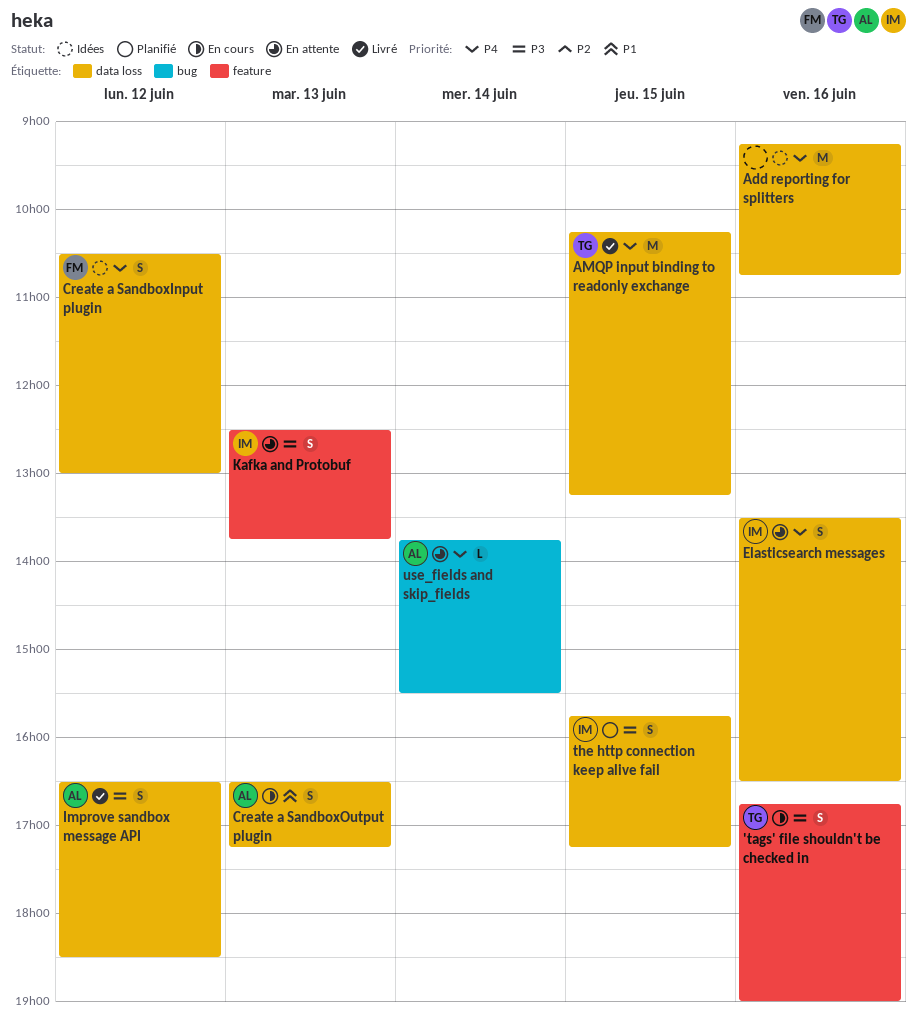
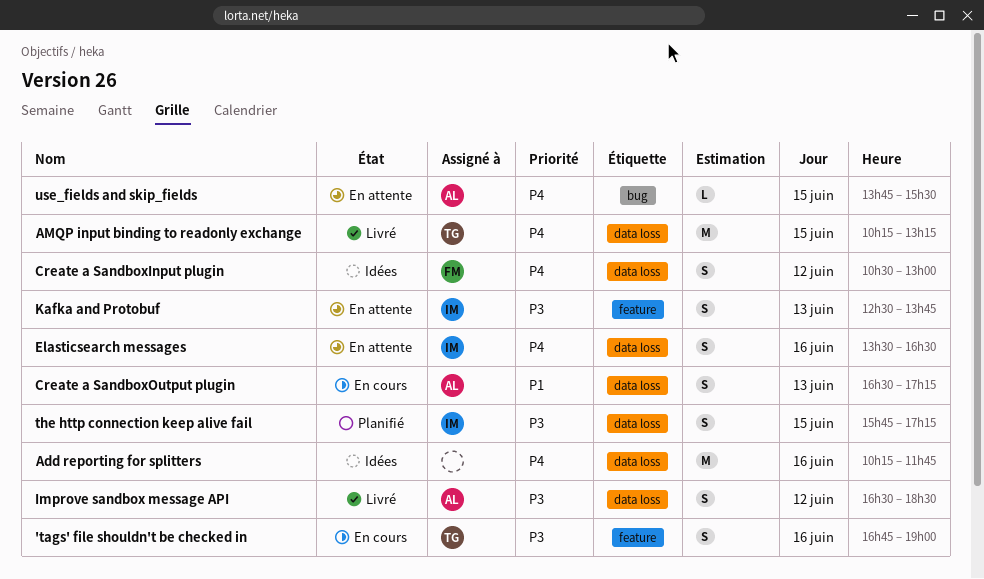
Add reporting for splitters, begins: 09:15 -> 10:15
Add reporting for splitters, ends: 10:45 -> 11:45
use_fields and skip_fields, day: Jun 14 -> Jun 15

